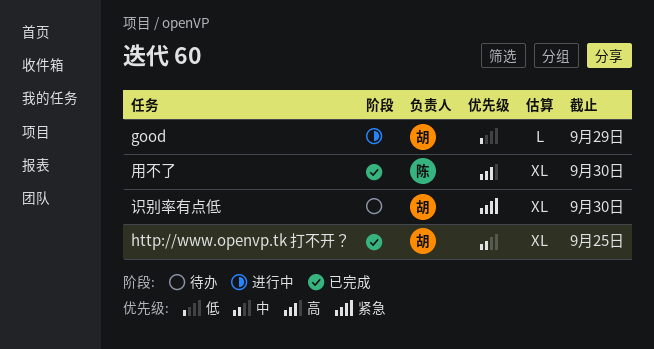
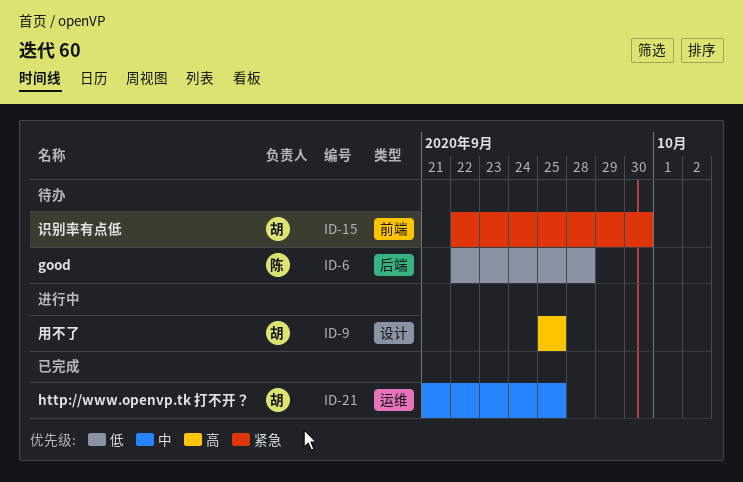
good, status: 进行中 -> 待办
good, owner: 胡 -> 陈
good, due: Sep 29 -> Sep 28
用不了, status: 已完成 -> 进行中
用不了, owner: 陈 -> 胡
用不了, due: Sep 30 -> Sep 25

